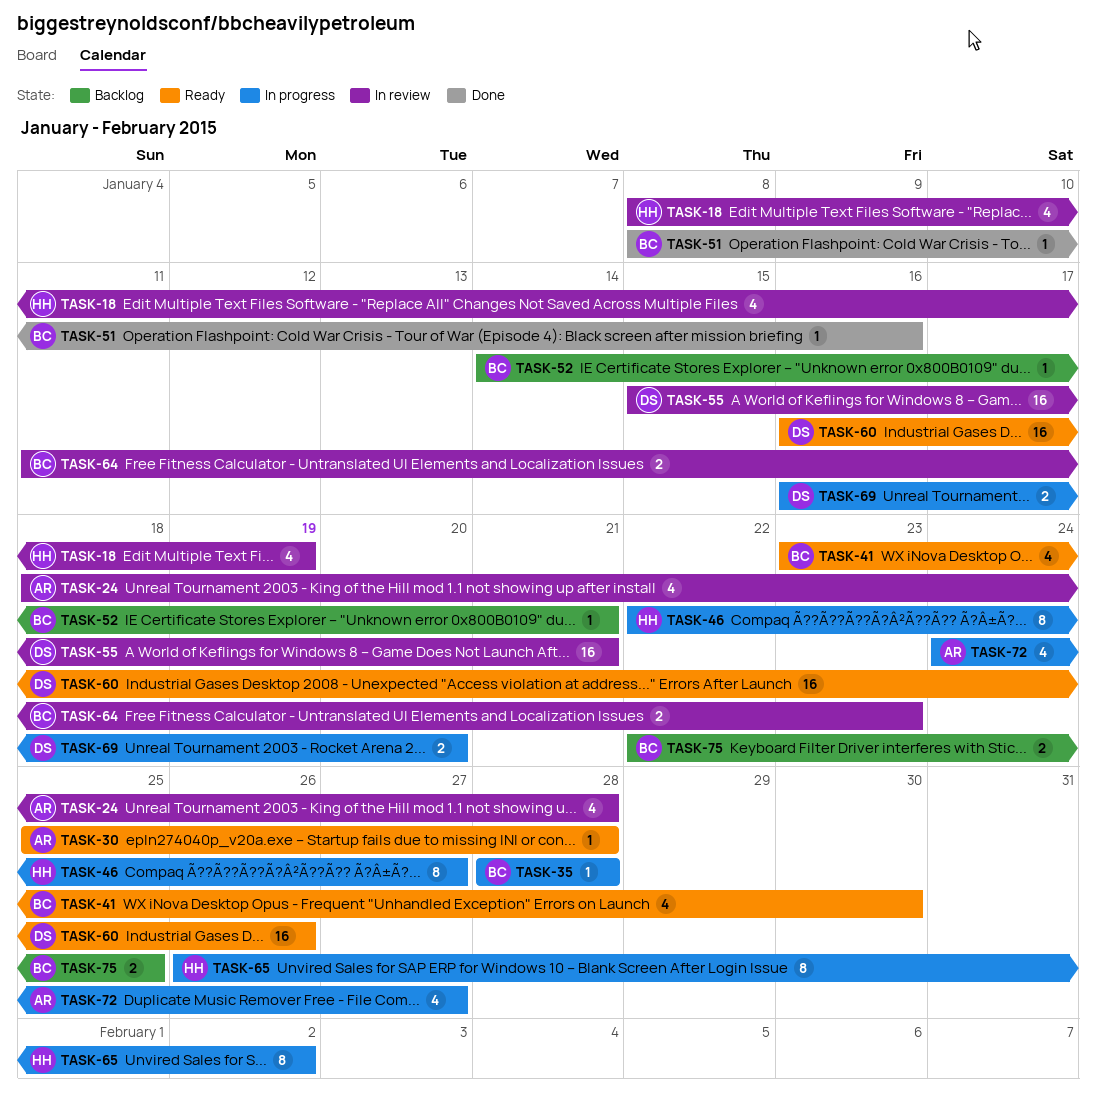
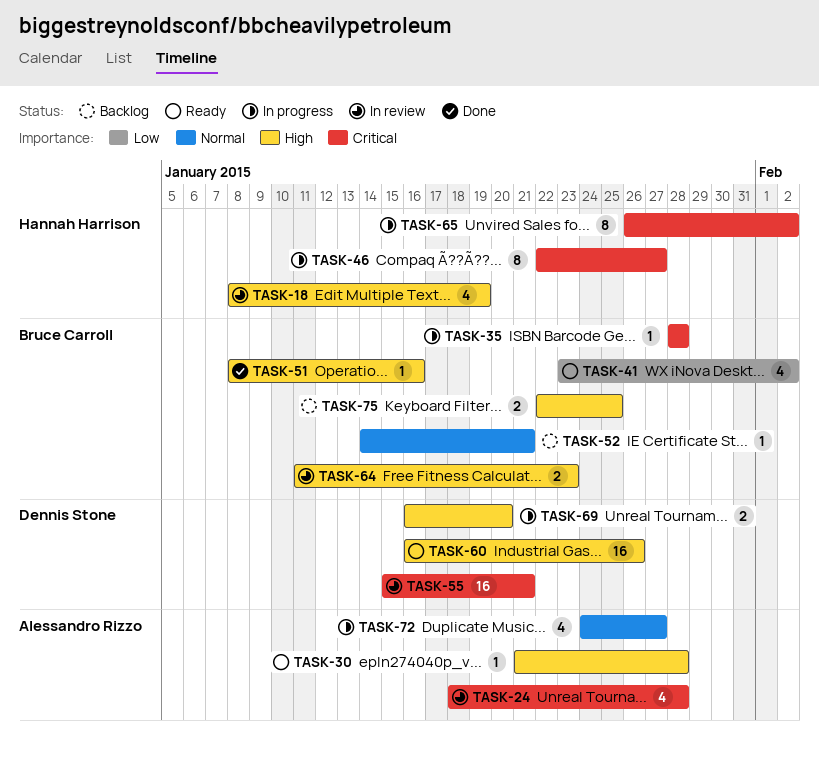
TASK-30, start: Jan 25 -> Jan 21
TASK-41, due: Jan 30 -> Feb 2

